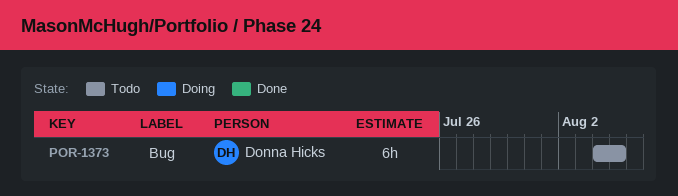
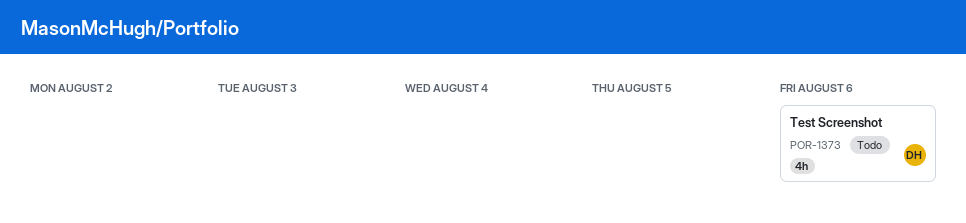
POR-1373, estimate: 6h -> 4h
POR-1373, due: Aug 5 -> Aug 6

